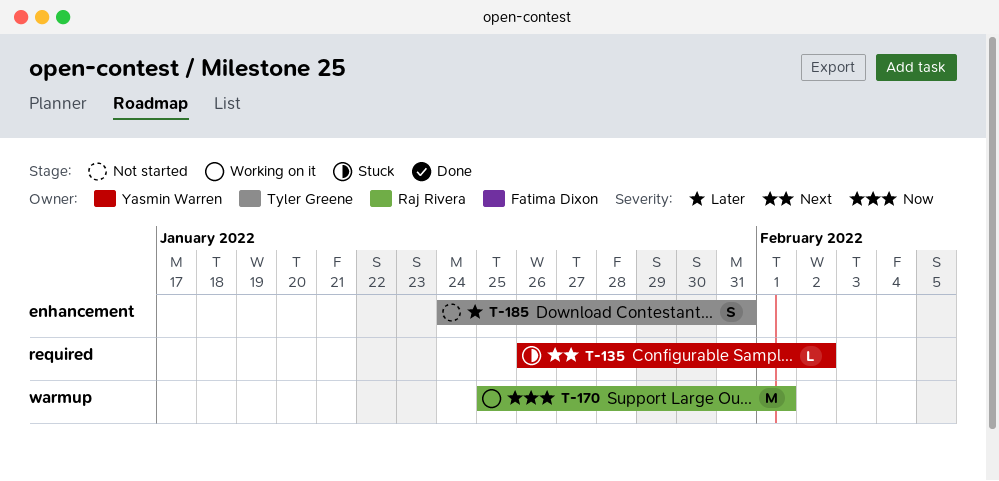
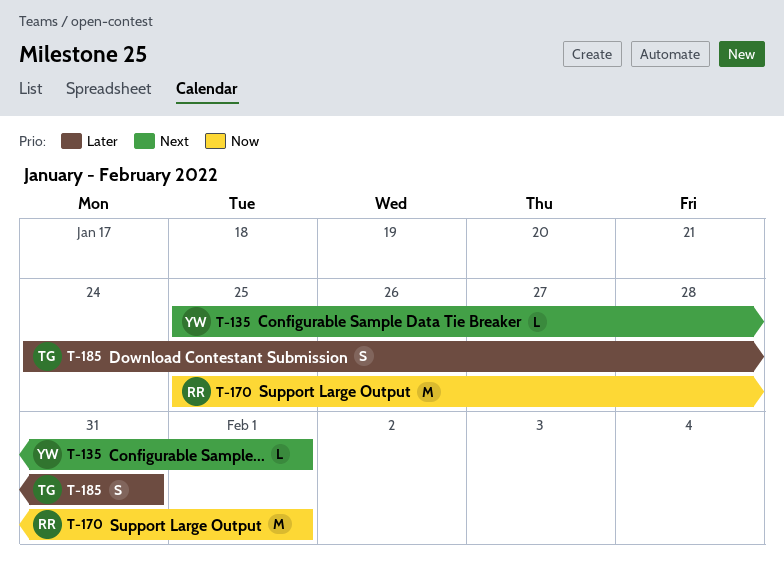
T-135, start: Jan 26 -> Jan 25
T-135, due: Feb 2 -> Feb 1

